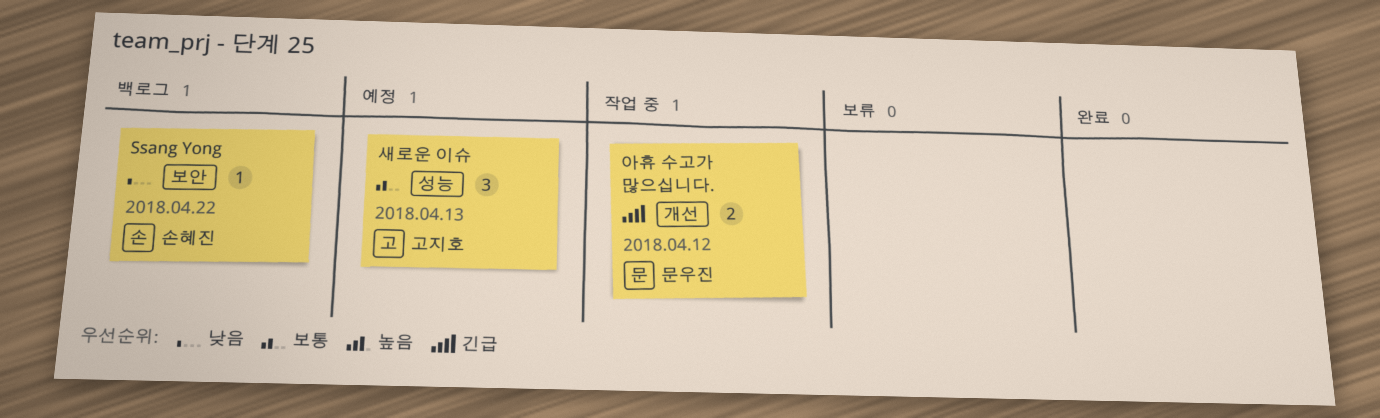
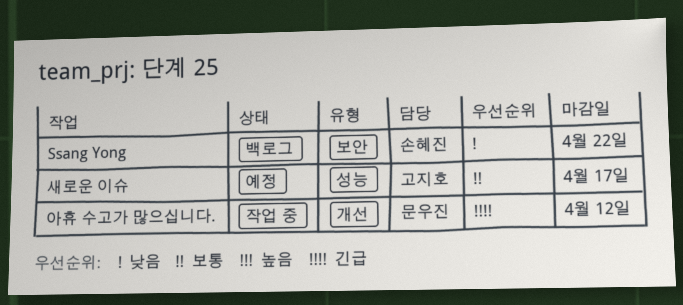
새로운 이슈, due: Apr 13 -> Apr 17

